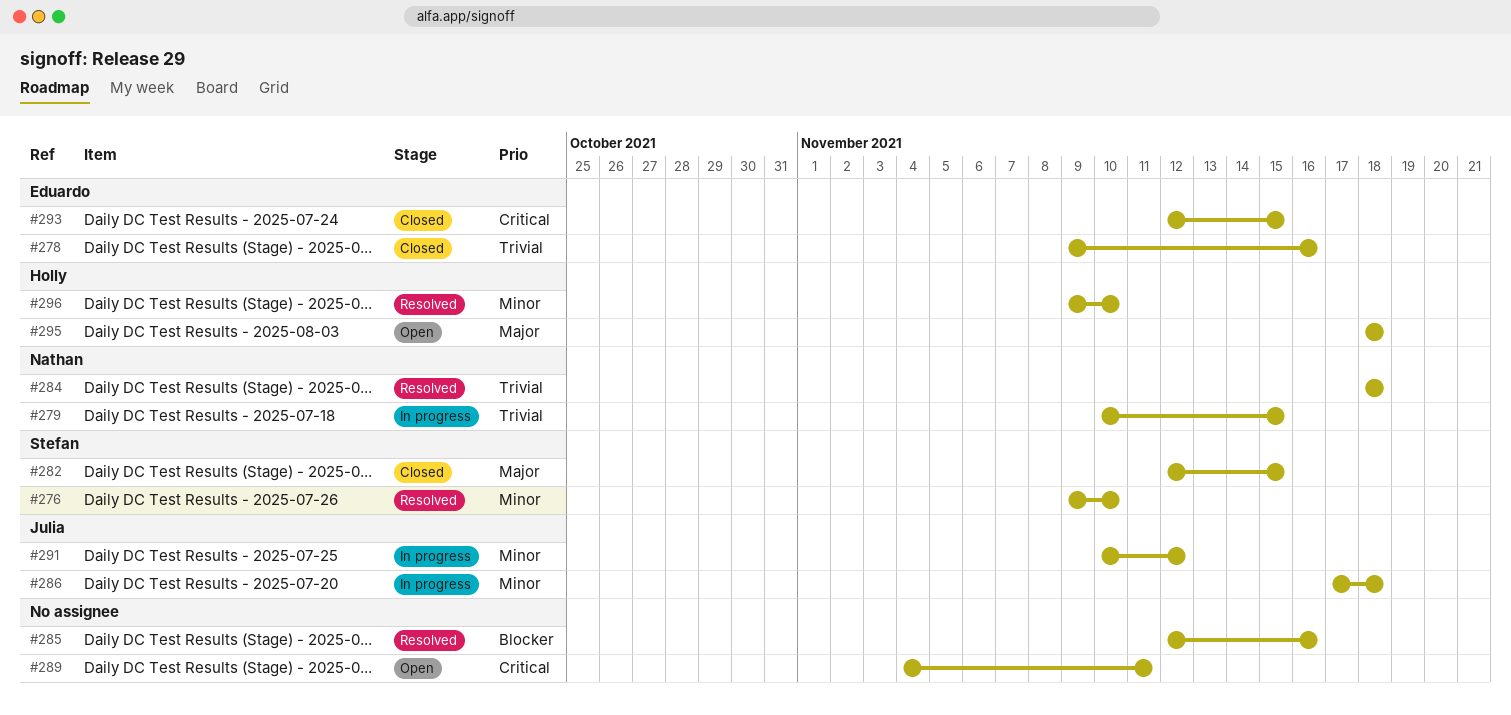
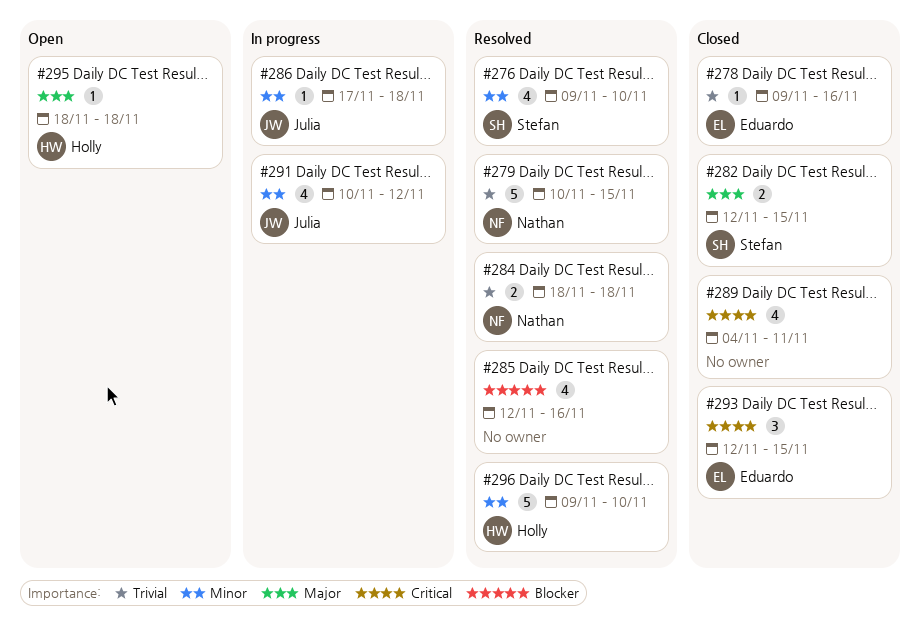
#279, status: In progress -> Resolved
#289, status: Open -> Closed

